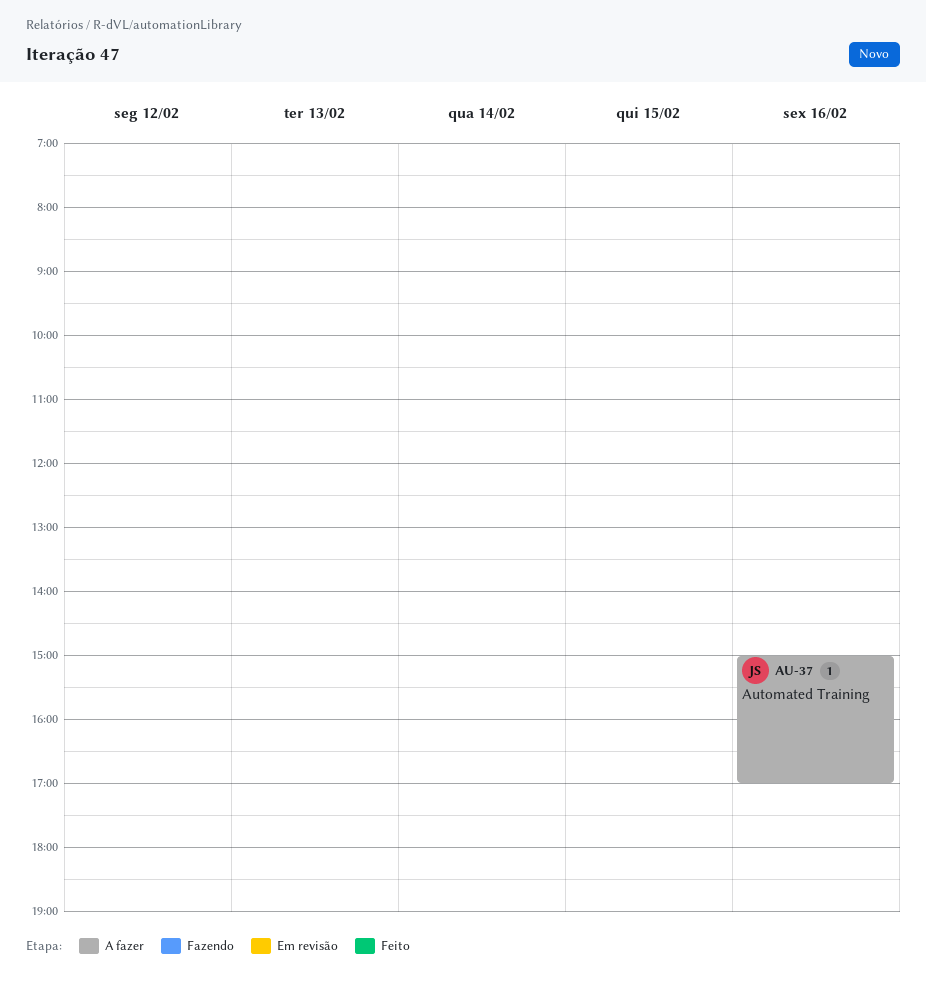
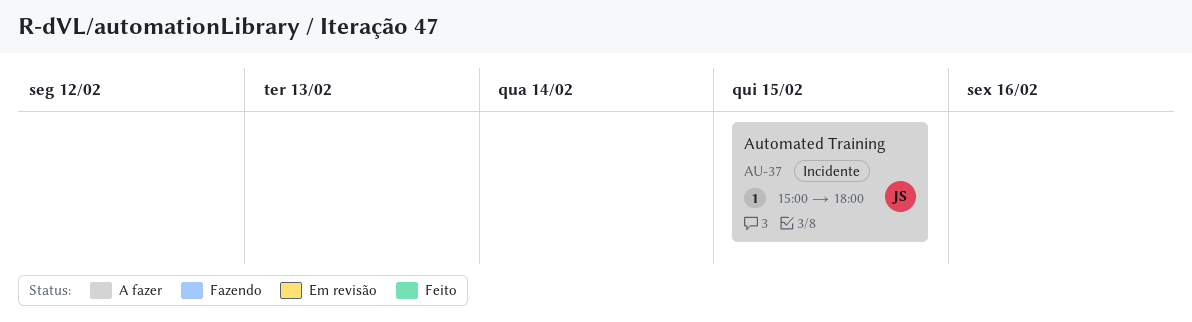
AU-37, day: Feb 16 -> Feb 15
AU-37, ends: 17:00 -> 18:00

